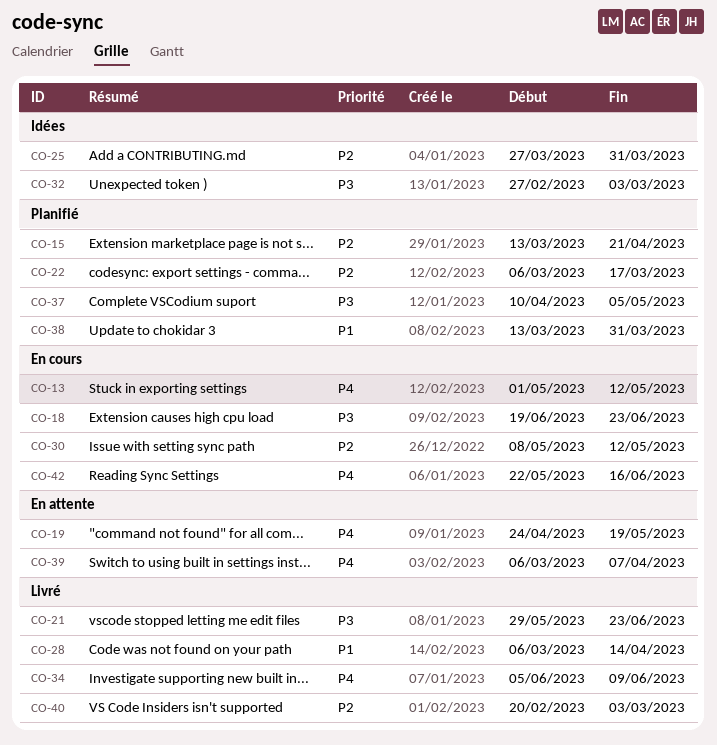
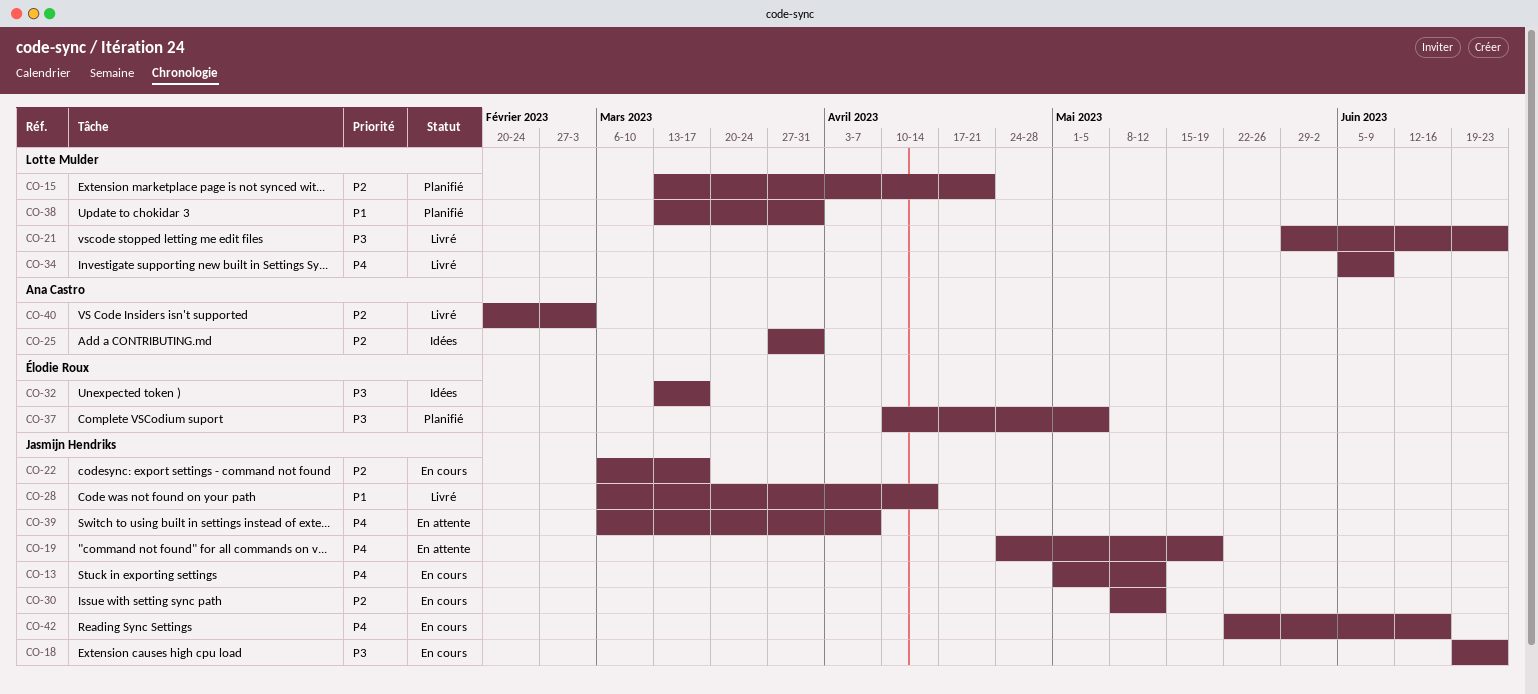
CO-22, status: Planifié -> En cours
CO-32, start: Feb 27 -> Mar 13
CO-32, due: Mar 3 -> Mar 17

